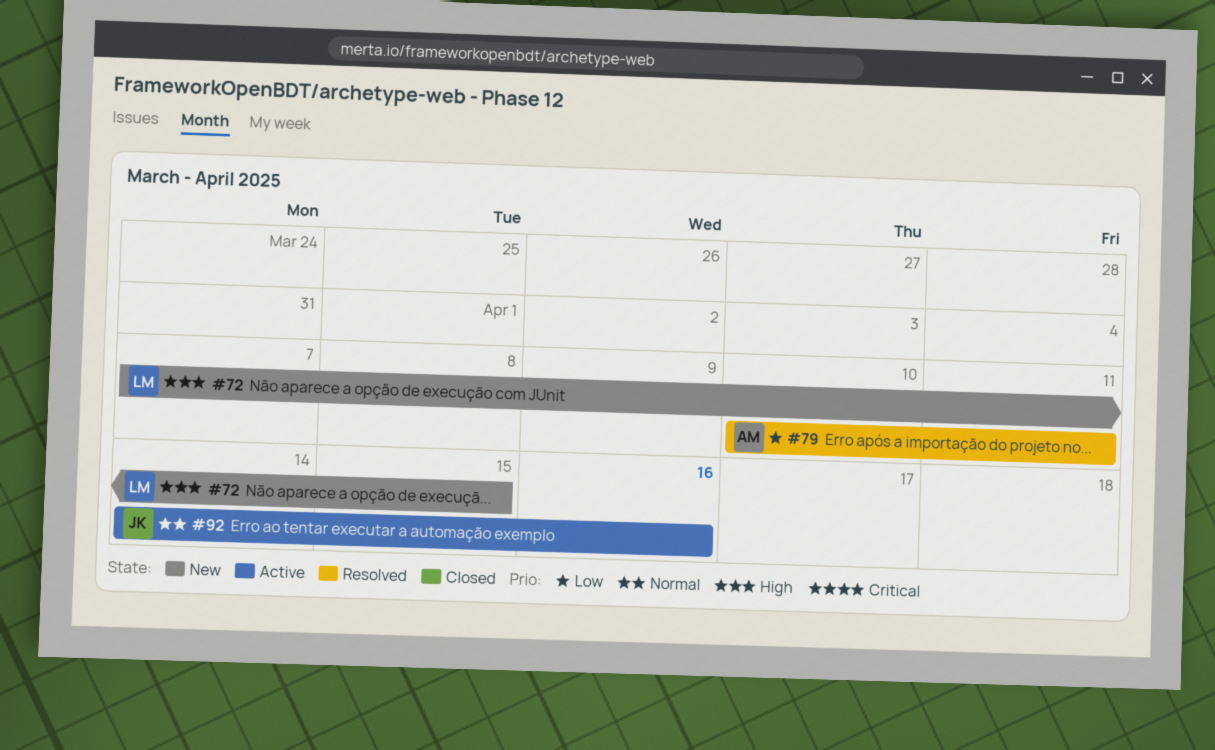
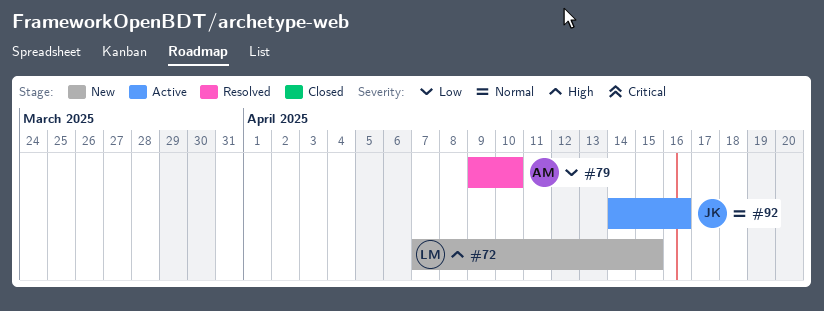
#79, start: Apr 10 -> Apr 9
#79, due: Apr 11 -> Apr 10

